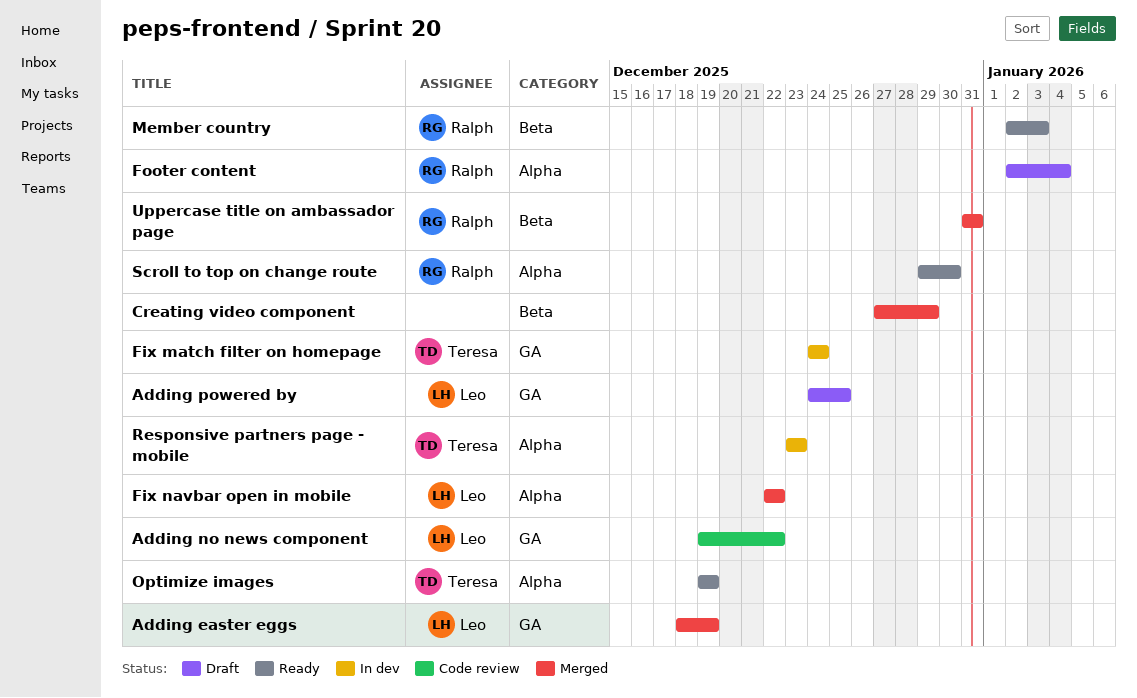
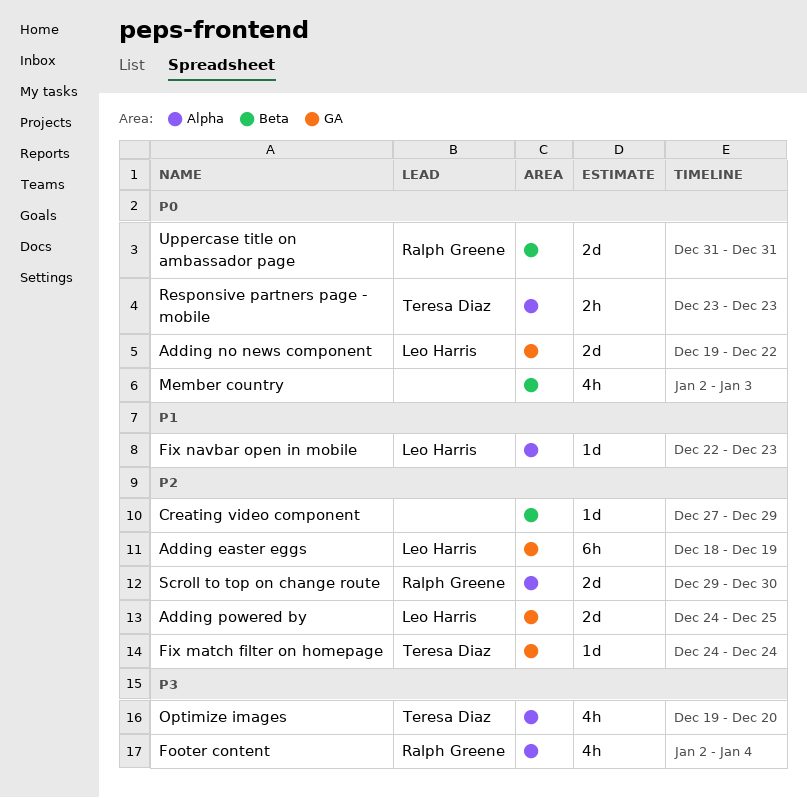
Fix navbar open in mobile, due: Dec 22 -> Dec 23
Member country, owner: Ralph Greene -> none
Optimize images, due: Dec 19 -> Dec 20

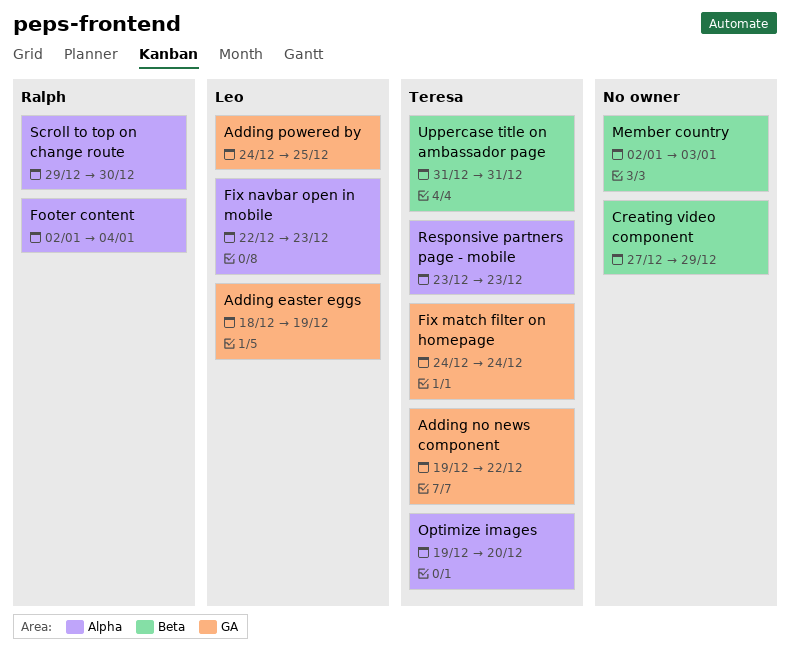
Adding no news component, owner: Leo Harris -> Teresa Diaz
Uppercase title on ambassador page, owner: Ralph Greene -> Teresa Diaz

